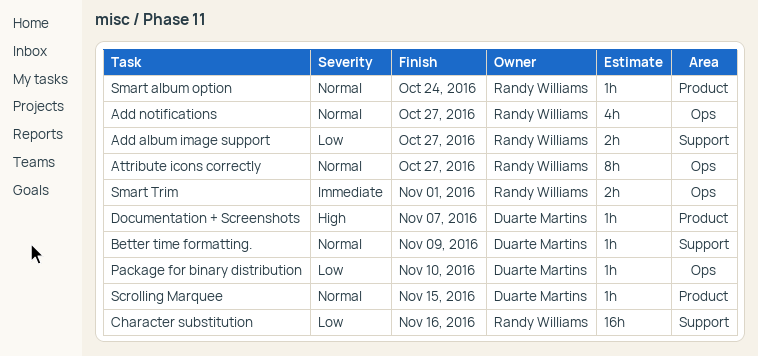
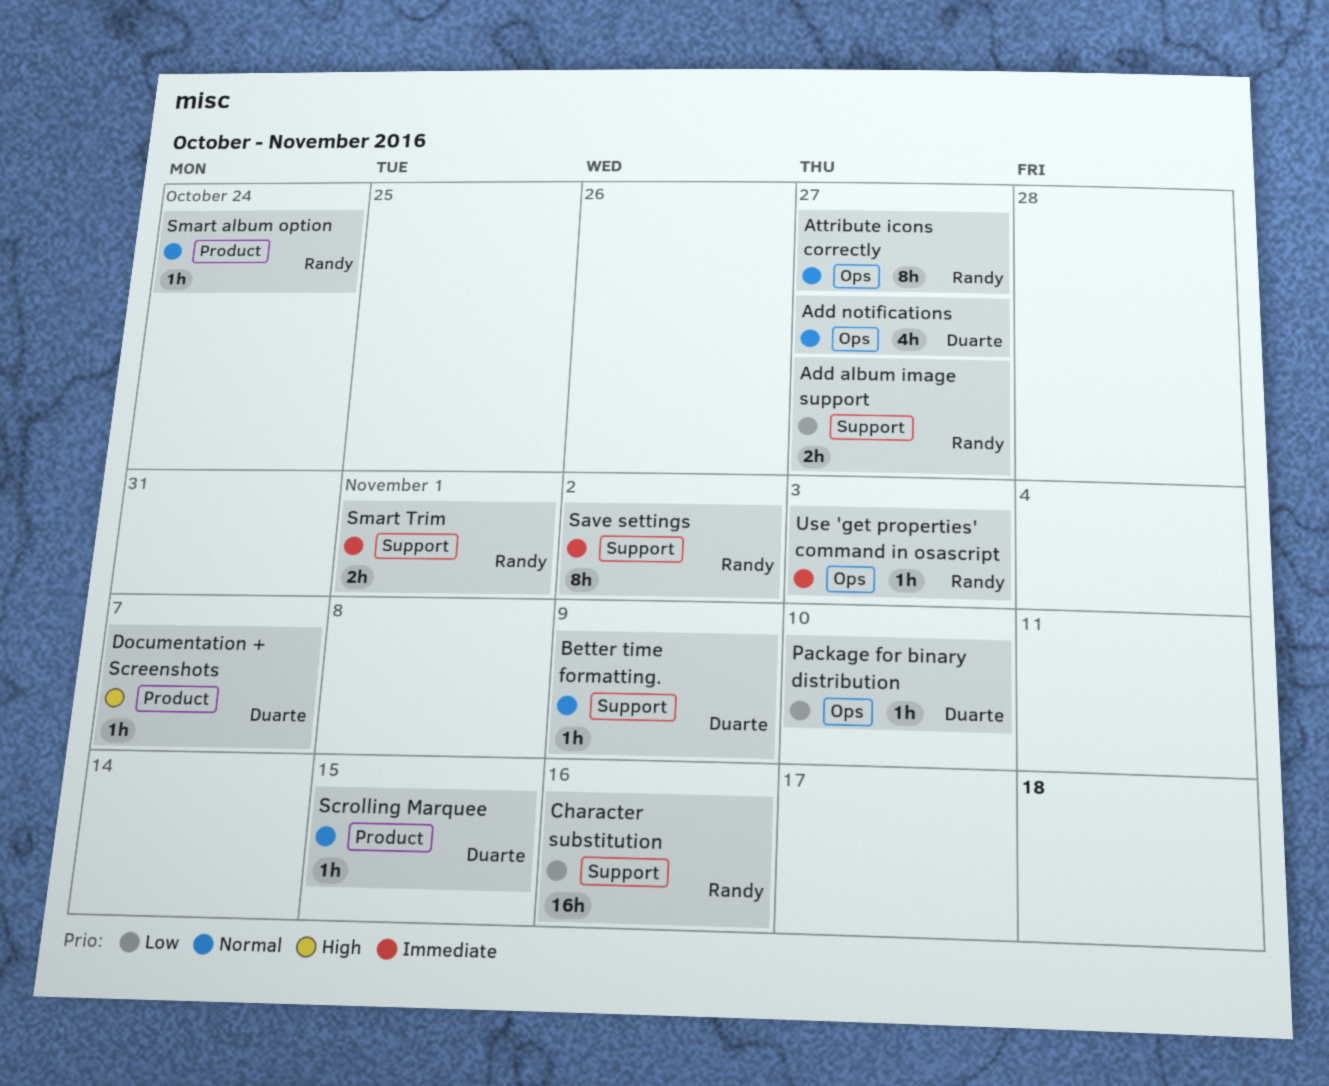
Add notifications, owner: Randy Williams -> Duarte Martins
Save settings: none -> present
Smart Trim, label: Ops -> Support
Use 'get properties' command in osascript: none -> present

